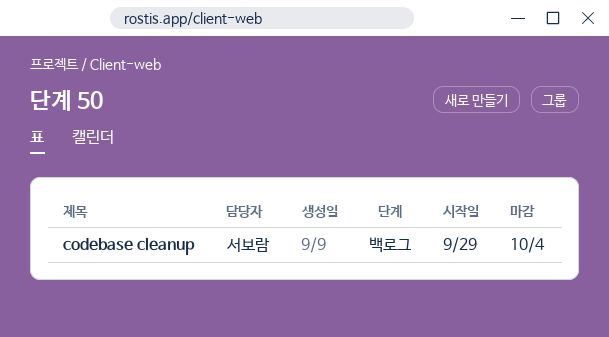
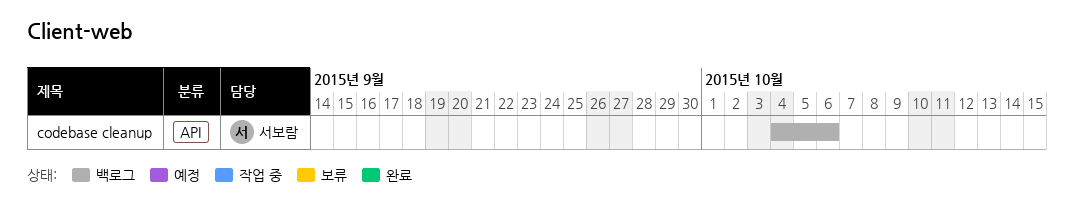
codebase cleanup, start: Sep 29 -> Oct 4
codebase cleanup, due: Oct 4 -> Oct 6

